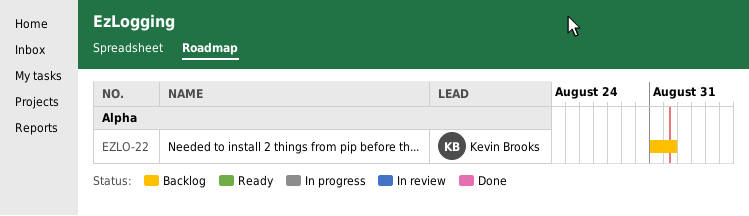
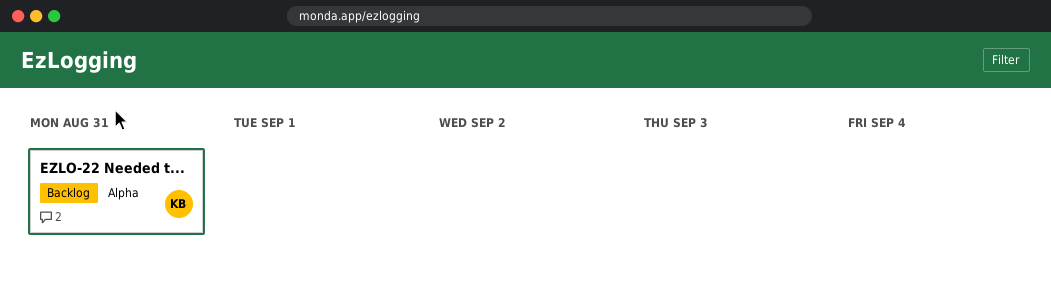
EZLO-22, due: Sep 1 -> Aug 31

